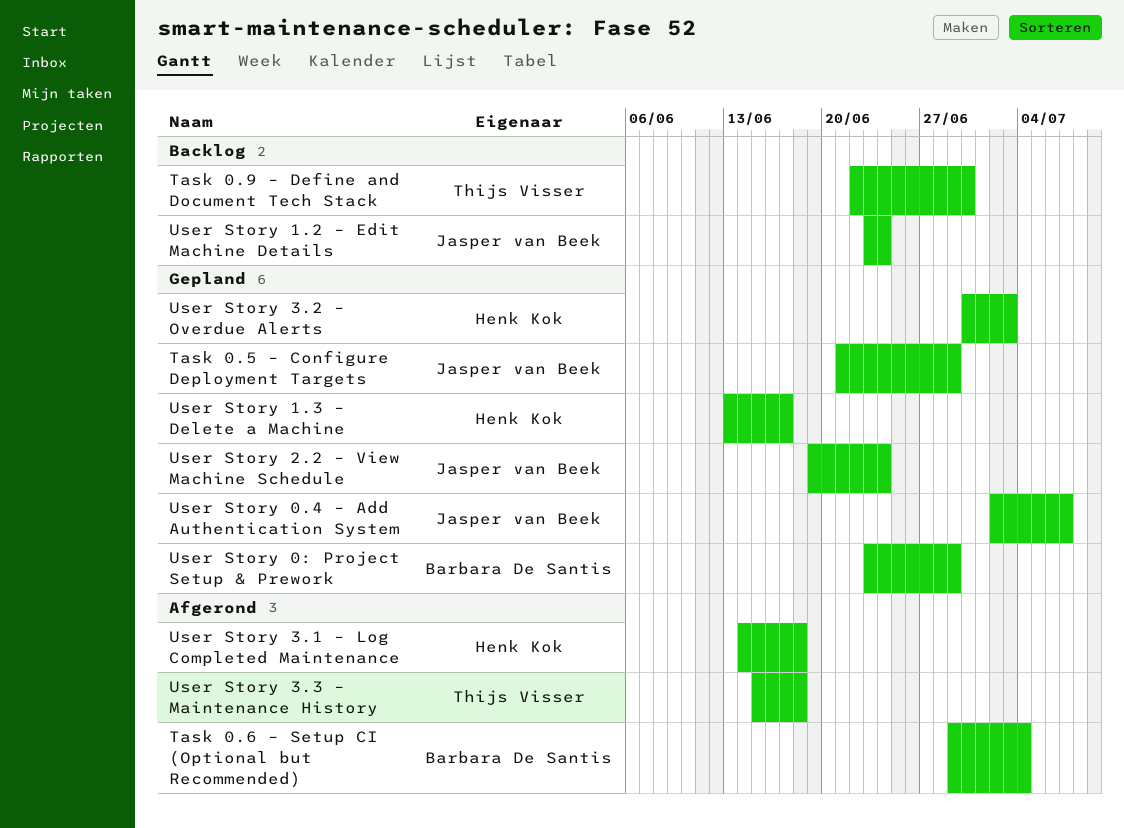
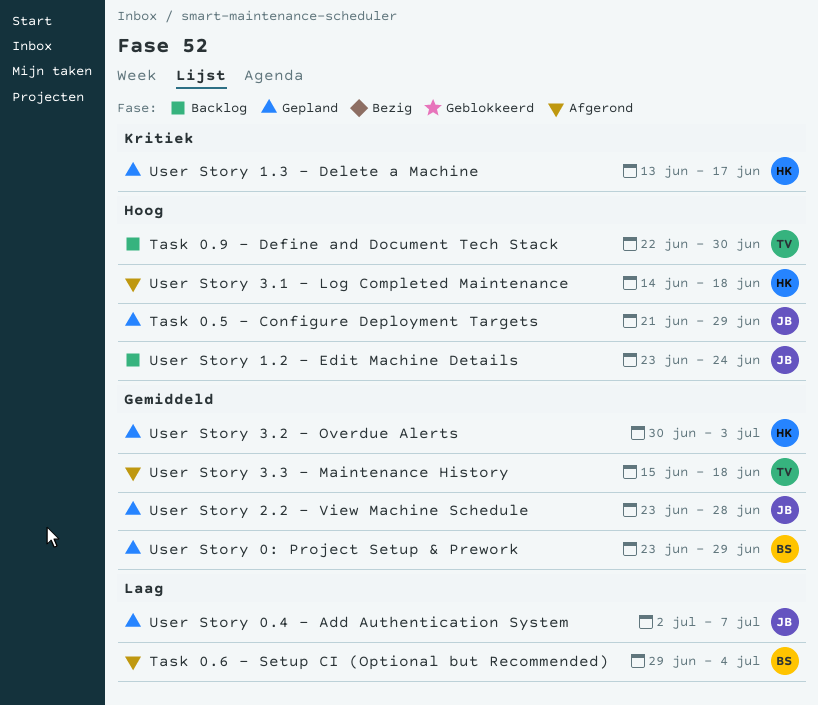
User Story 2.2 – View Machine Schedule, start: Jun 19 -> Jun 23
User Story 2.2 – View Machine Schedule, due: Jun 24 -> Jun 28

